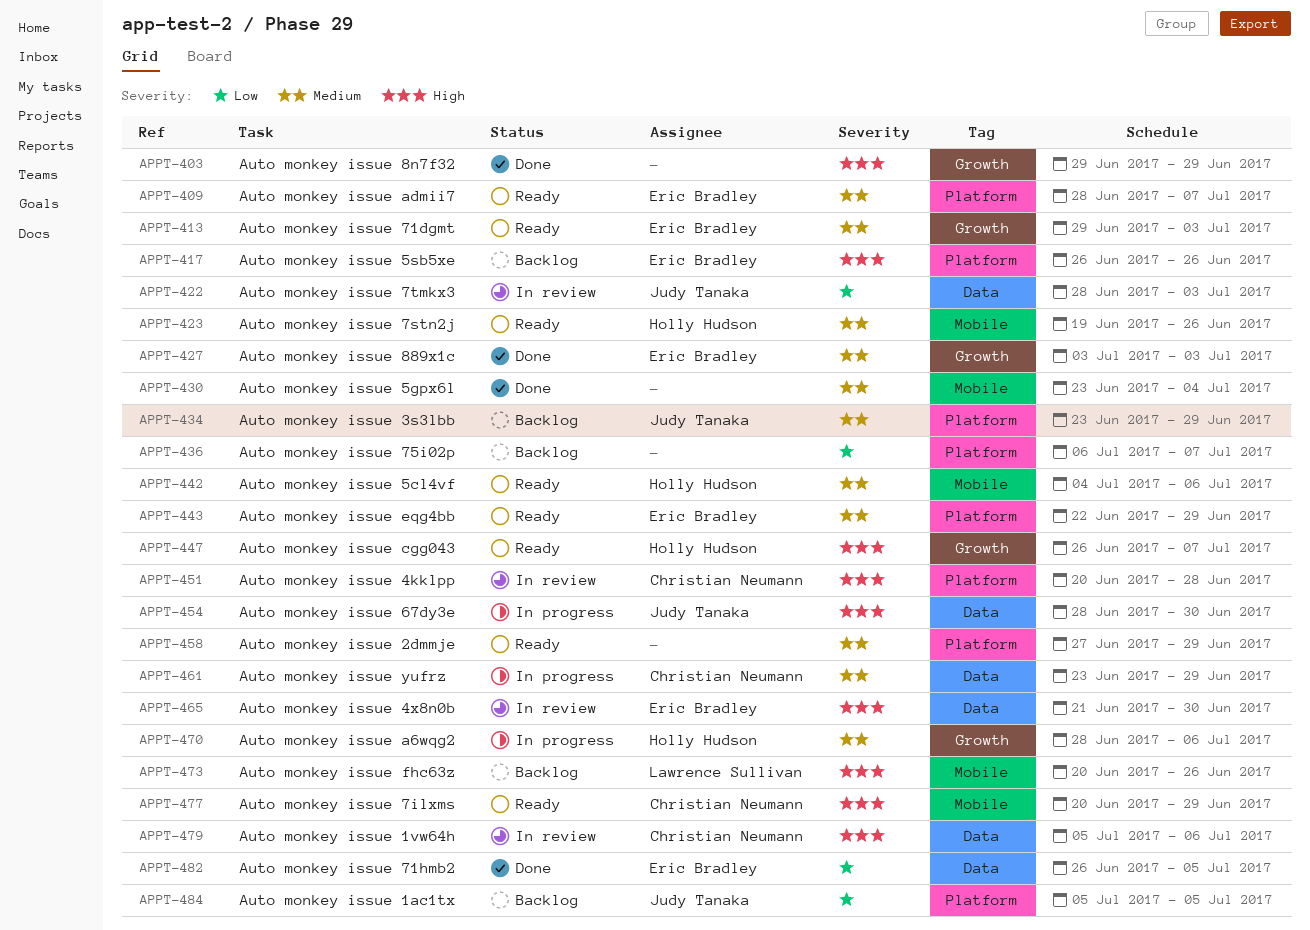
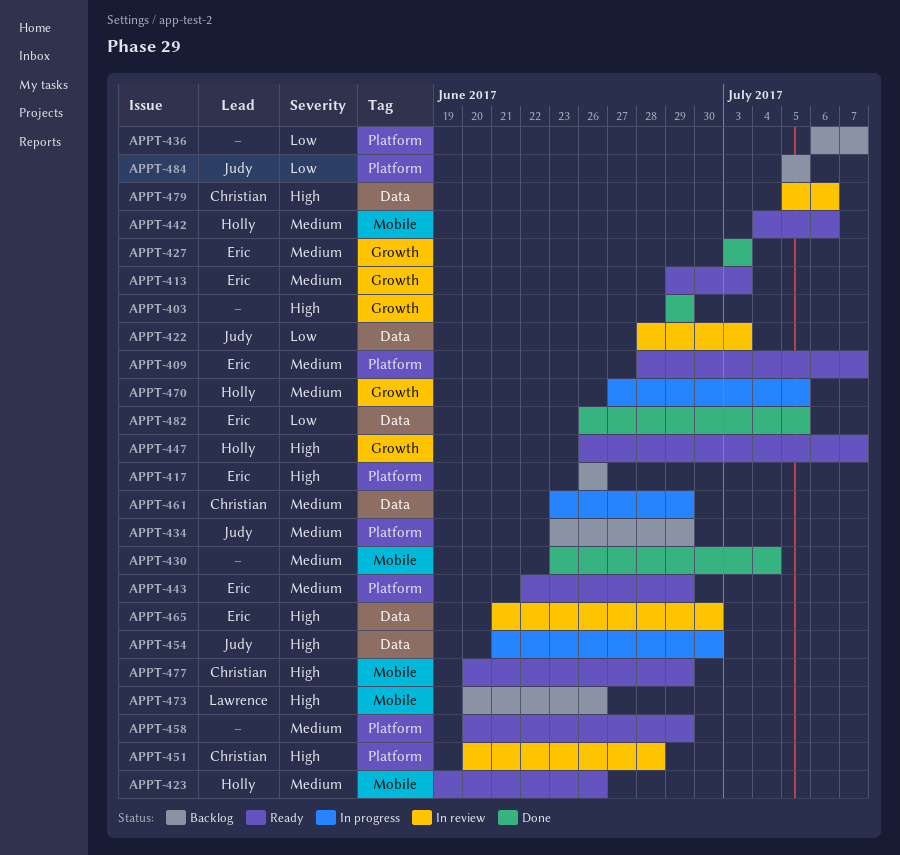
APPT-454, start: Jun 28 -> Jun 21
APPT-458, start: Jun 27 -> Jun 20
APPT-470, start: Jun 28 -> Jun 27
APPT-470, due: Jul 6 -> Jul 5

